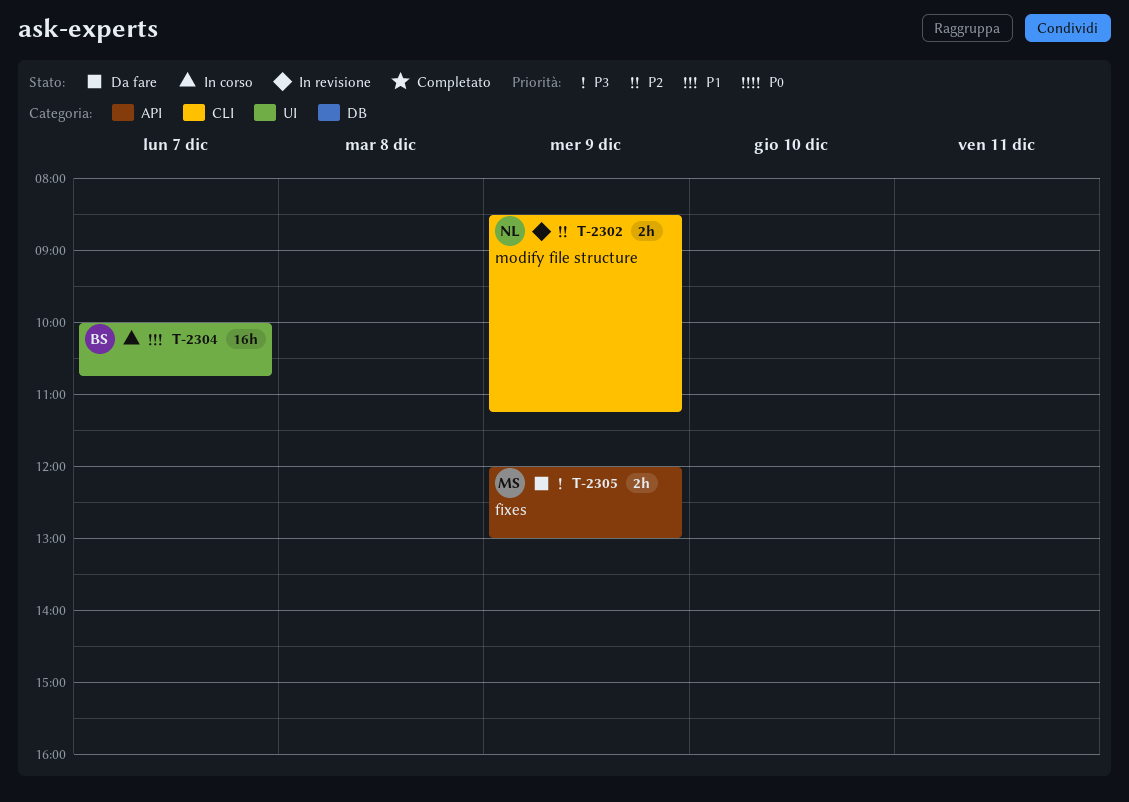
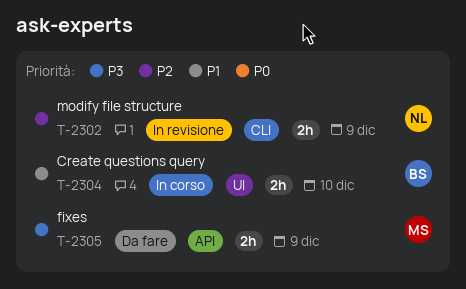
T-2304, estimate: 16h -> 2h
T-2304, day: Dec 7 -> Dec 10

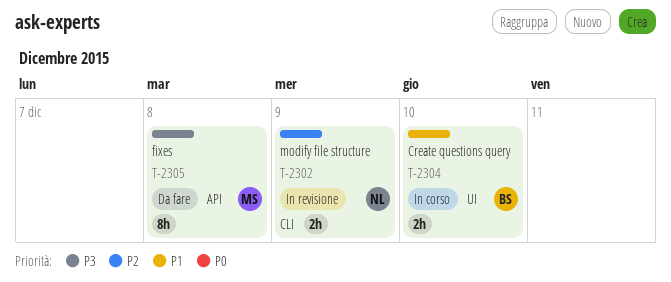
T-2305, estimate: 2h -> 8h
T-2305, day: Dec 9 -> Dec 8

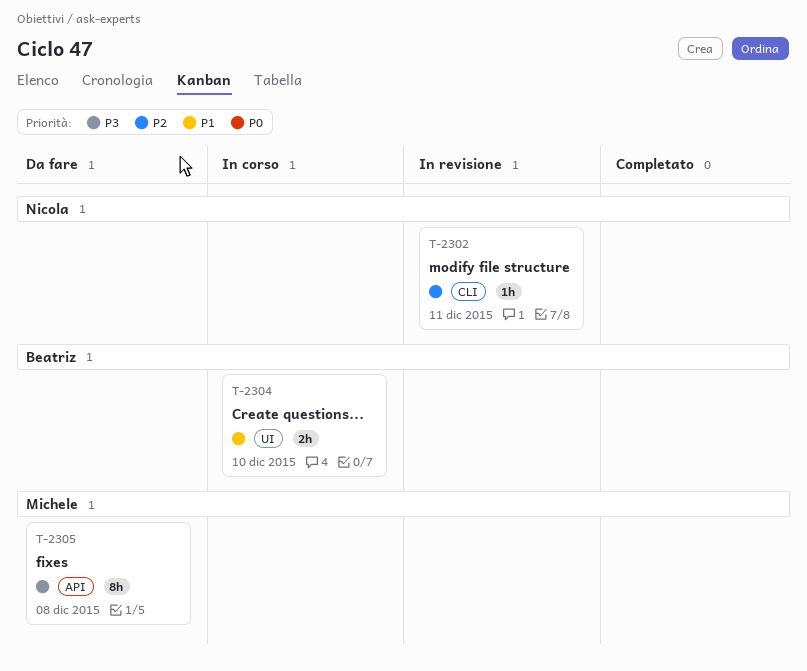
T-2302, estimate: 2h -> 1h
T-2302, day: Dec 9 -> Dec 11

